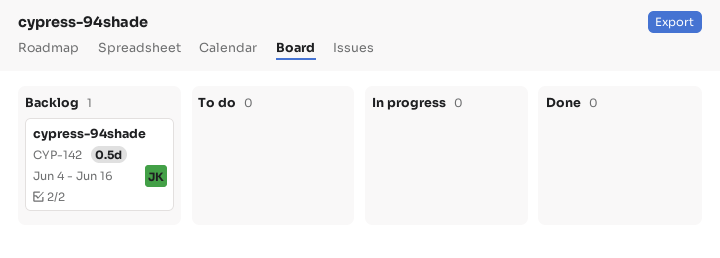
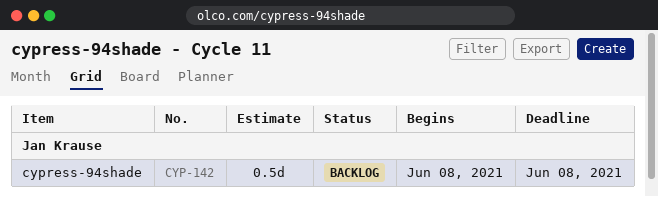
CYP-142, start: Jun 4 -> Jun 8
CYP-142, due: Jun 16 -> Jun 8

